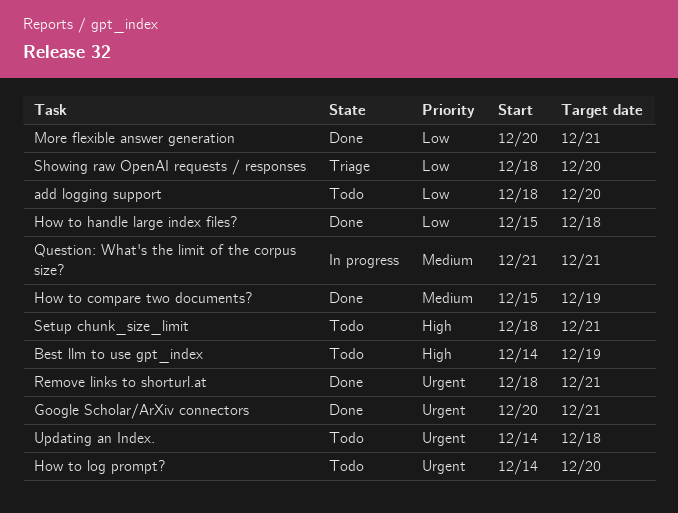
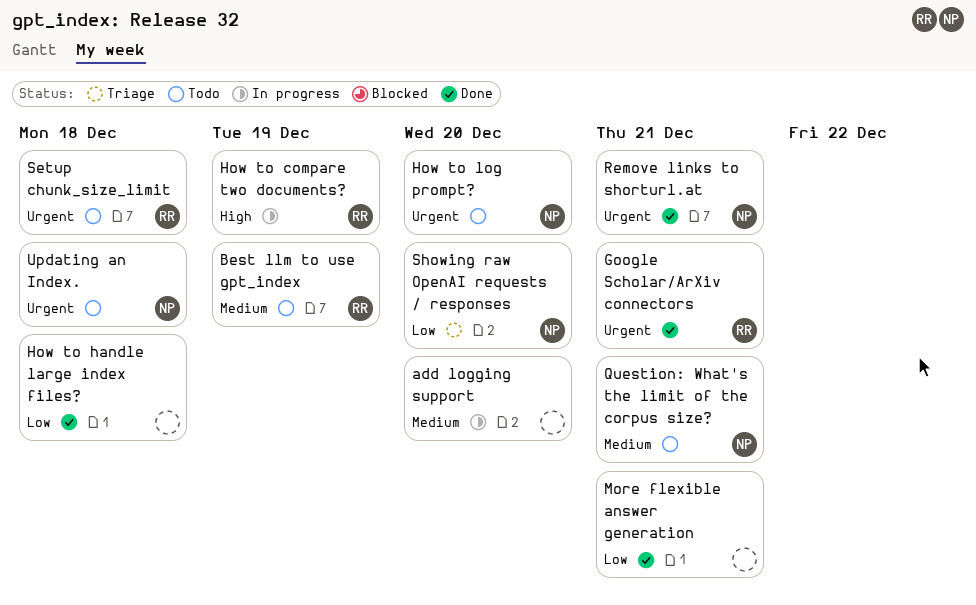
add logging support, status: Todo -> In progress
add logging support, priority: Low -> Medium
Best llm to use gpt_index, priority: High -> Medium
How to compare two documents?, status: Done -> In progress
How to compare two documents?, priority: Medium -> High
Question: What's the limit of the corpus size?, status: In progress -> Todo
Setup chunk_size_limit, priority: High -> Urgent
Setup chunk_size_limit, due: Dec 21 -> Dec 18

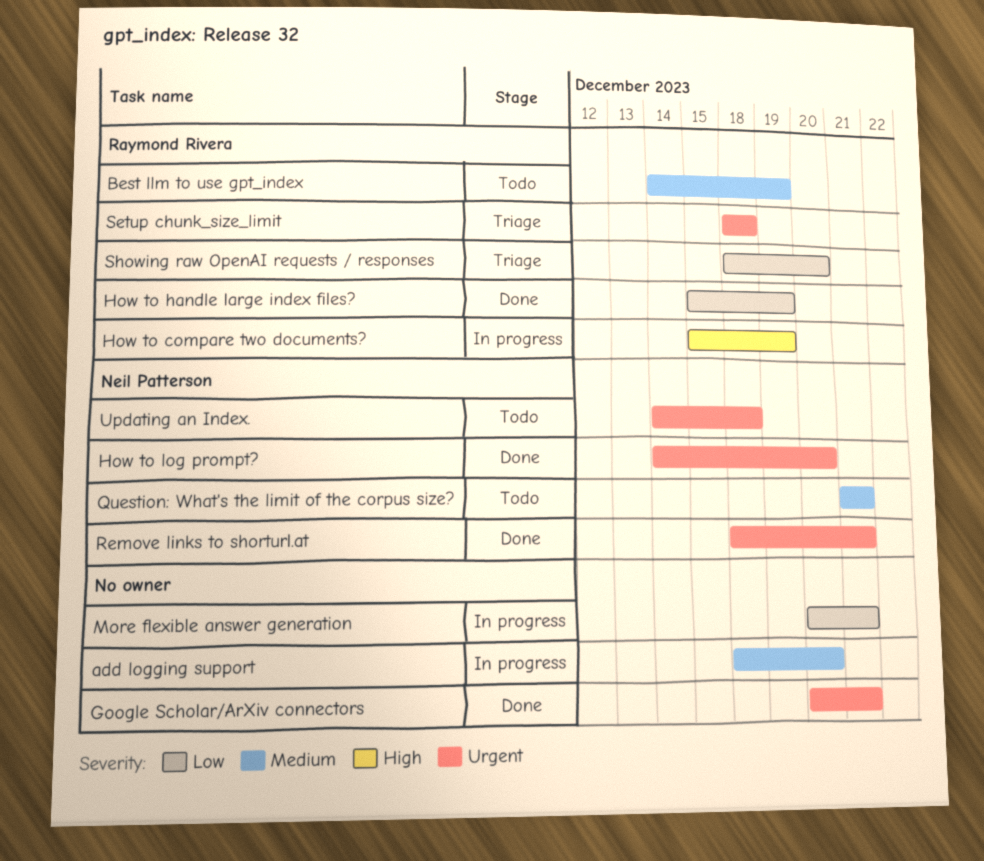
Google Scholar/ArXiv connectors, owner: Raymond Rivera -> none
How to handle large index files?, owner: none -> Raymond Rivera
How to handle large index files?, due: Dec 18 -> Dec 19
How to log prompt?, status: Todo -> Done
More flexible answer generation, status: Done -> In progress
Setup chunk_size_limit, status: Todo -> Triage
Showing raw OpenAI requests / responses, owner: Neil Patterson -> Raymond Rivera

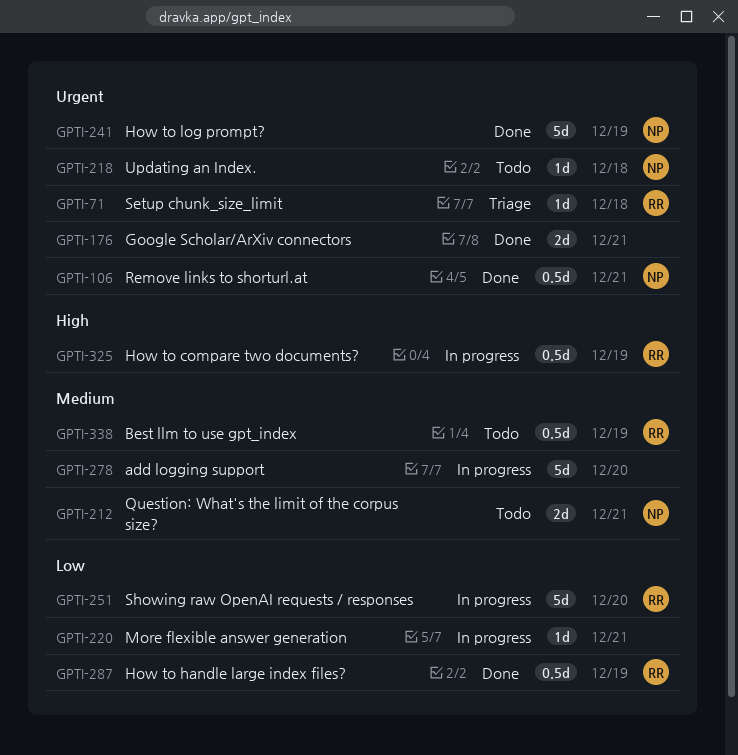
How to log prompt?, due: Dec 20 -> Dec 19
Showing raw OpenAI requests / responses, status: Triage -> In progress

